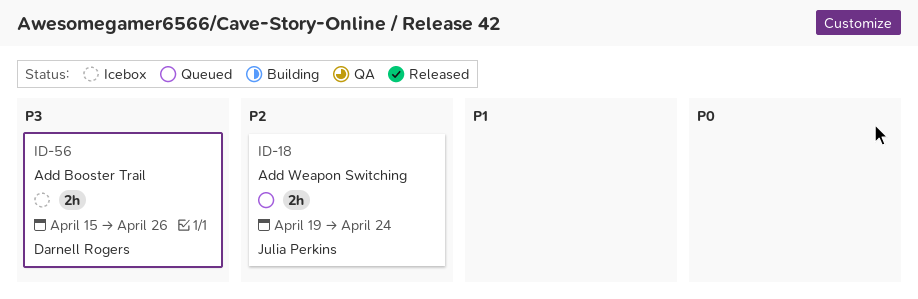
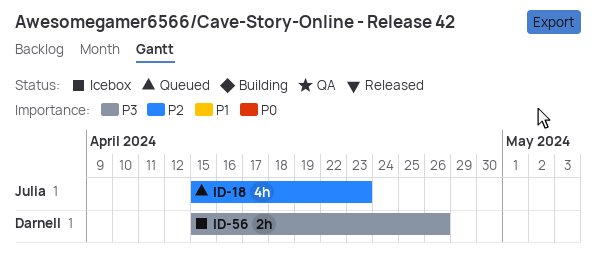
ID-18, estimate: 2h -> 4h
ID-18, start: Apr 19 -> Apr 15
ID-18, due: Apr 24 -> Apr 23

